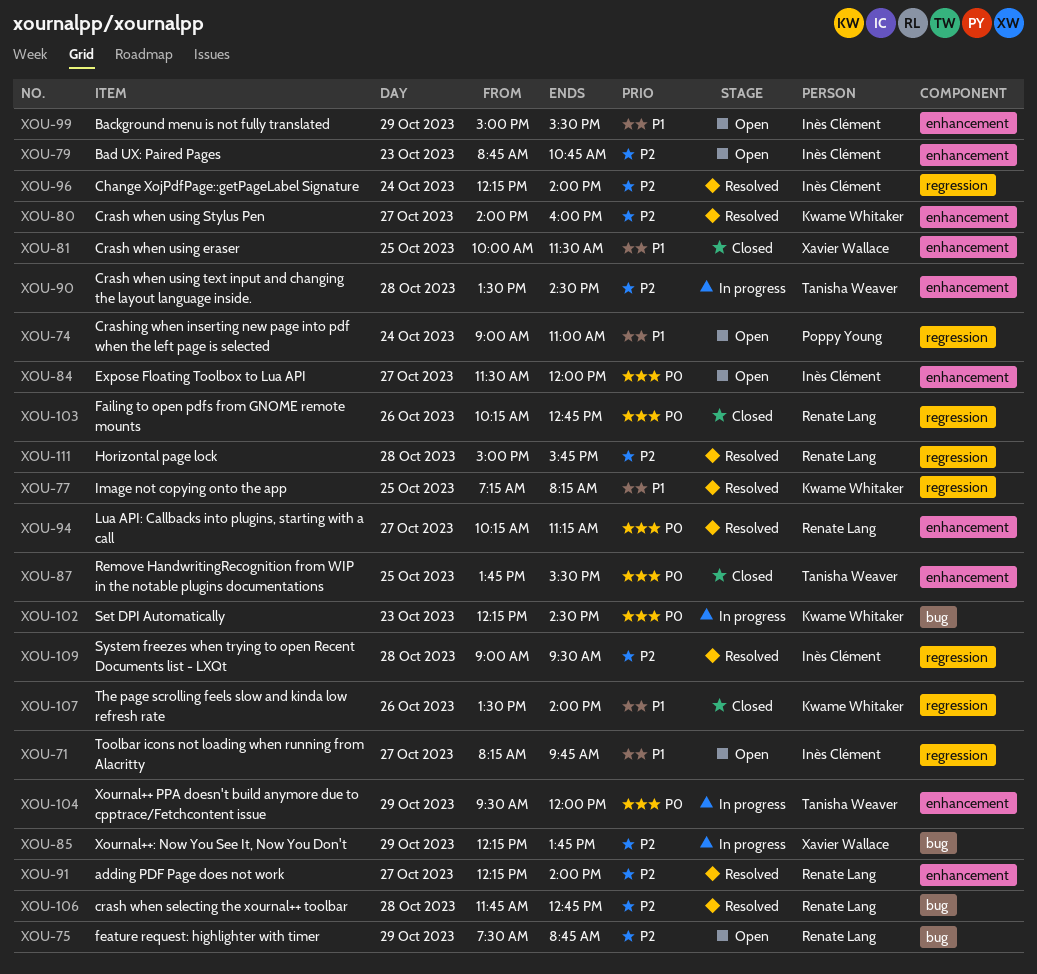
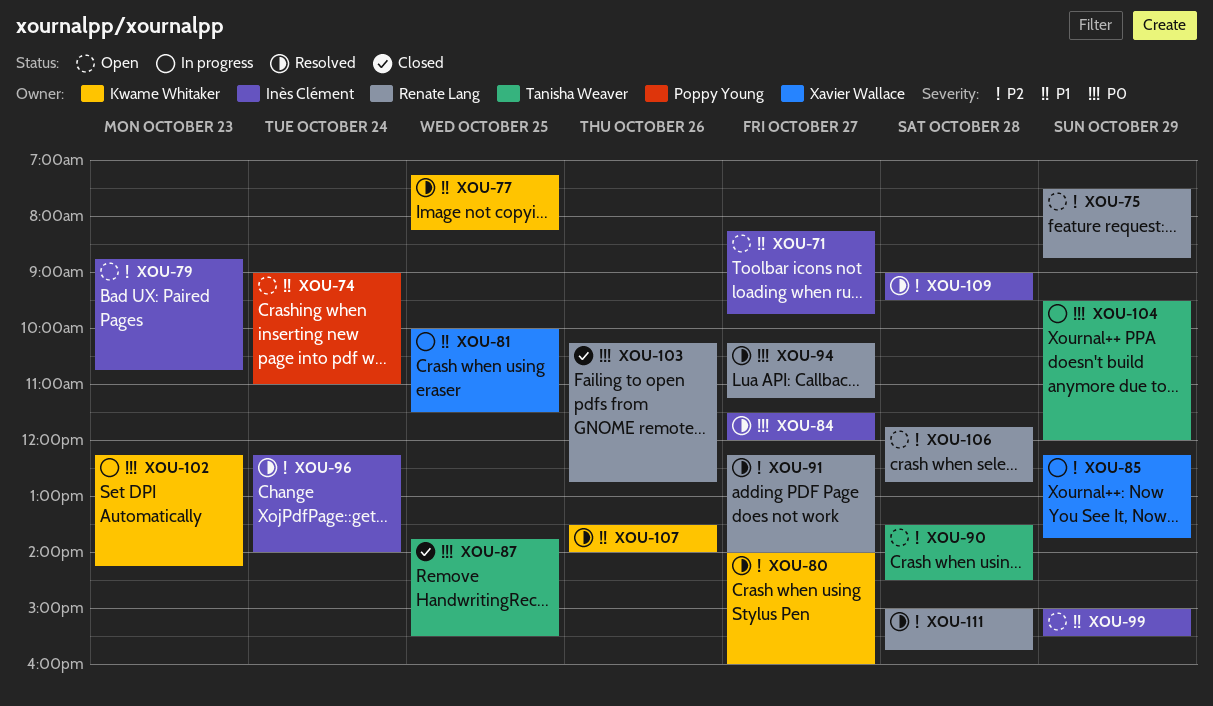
XOU-81, status: Closed -> In progress
XOU-84, status: Open -> Resolved
XOU-90, status: In progress -> Open
XOU-102, ends: 14:30 -> 14:15
XOU-106, status: Resolved -> Open
XOU-107, status: Closed -> Resolved

